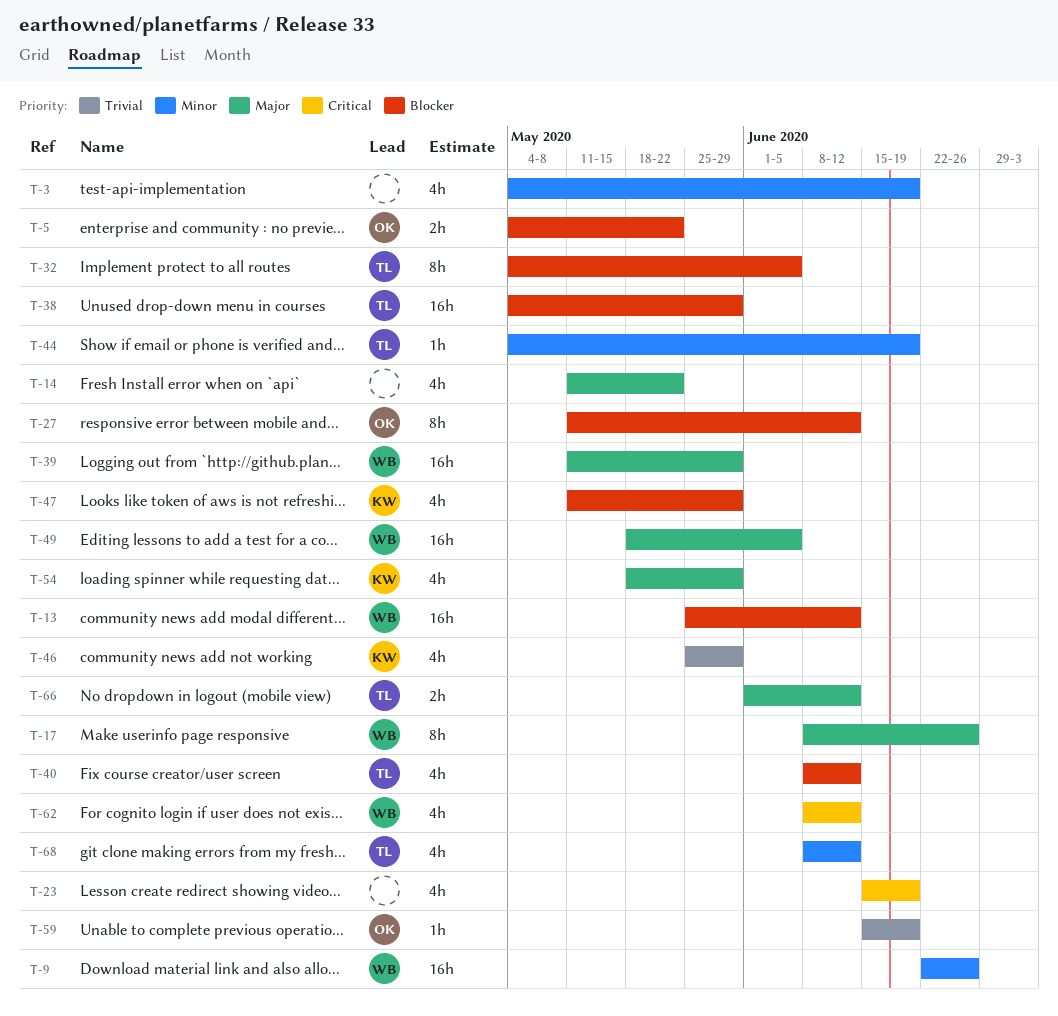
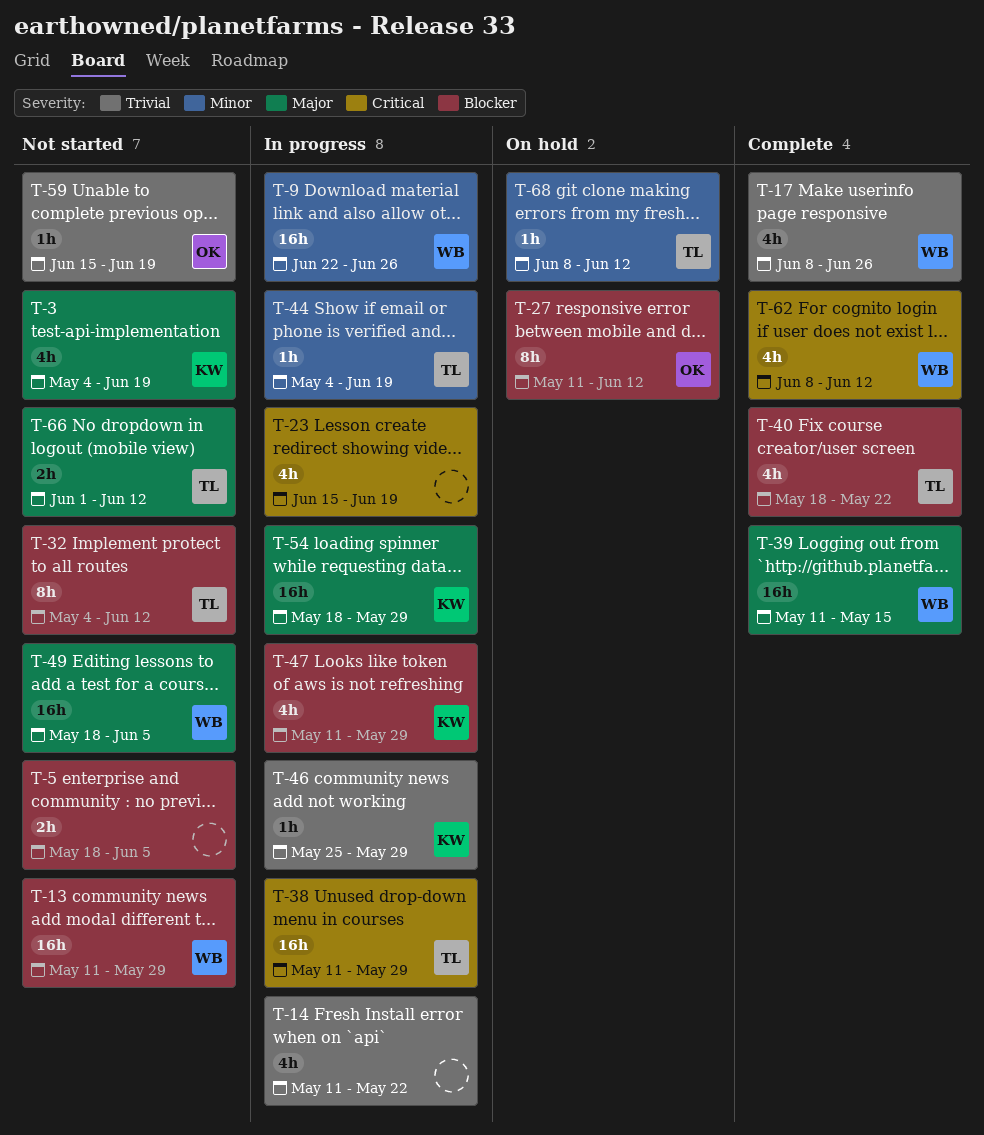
T-3, owner: none -> KW
T-3, priority: Minor -> Major
T-5, owner: OK -> none
T-5, start: May 4 -> May 18
T-5, due: May 22 -> Jun 5
T-13, start: May 25 -> May 11
T-13, due: Jun 12 -> May 29
T-14, priority: Major -> Trivial
T-17, priority: Major -> Trivial
T-17, estimate: 8h -> 4h
T-32, due: Jun 5 -> Jun 12
T-38, priority: Blocker -> Critical
T-38, start: May 4 -> May 11
T-39, due: May 29 -> May 15
T-40, start: Jun 8 -> May 18
T-40, due: Jun 12 -> May 22
T-46, estimate: 4h -> 1h
T-54, estimate: 4h -> 16h
T-68, estimate: 4h -> 1h

